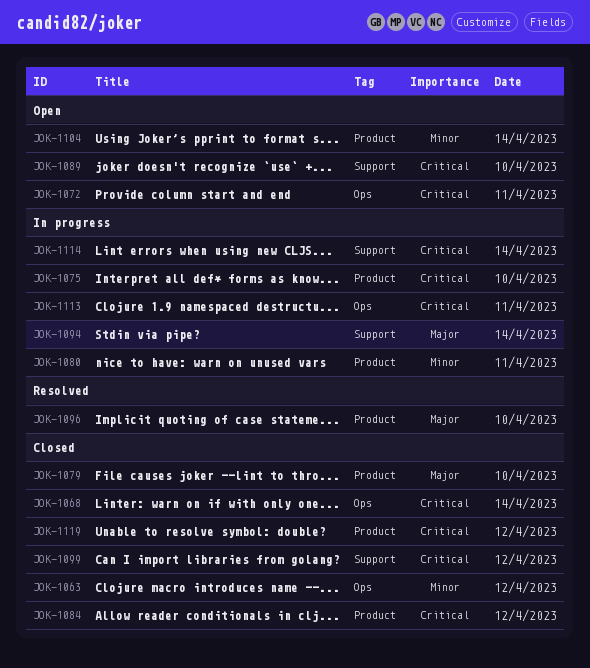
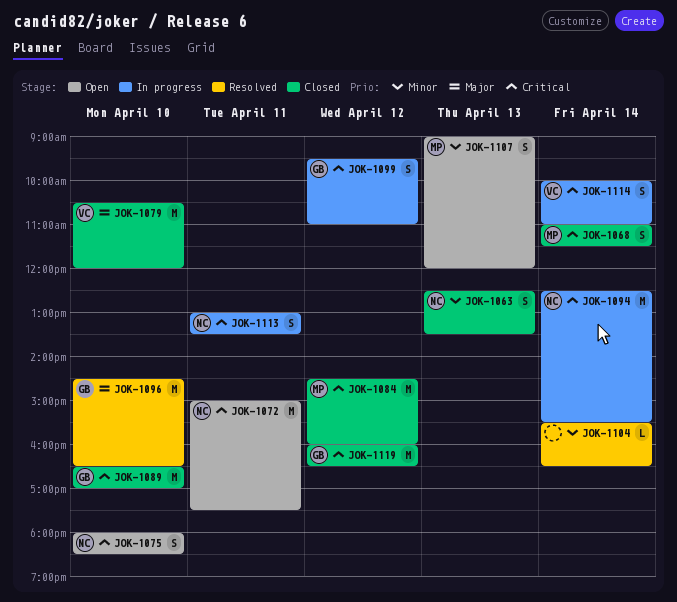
JOK-1063, day: Apr 12 -> Apr 13
JOK-1075, status: In progress -> Open
JOK-1080: present -> none
JOK-1089, status: Open -> Closed
JOK-1094, priority: Major -> Critical
JOK-1099, status: Closed -> In progress
JOK-1104, status: Open -> Resolved
JOK-1107: none -> present

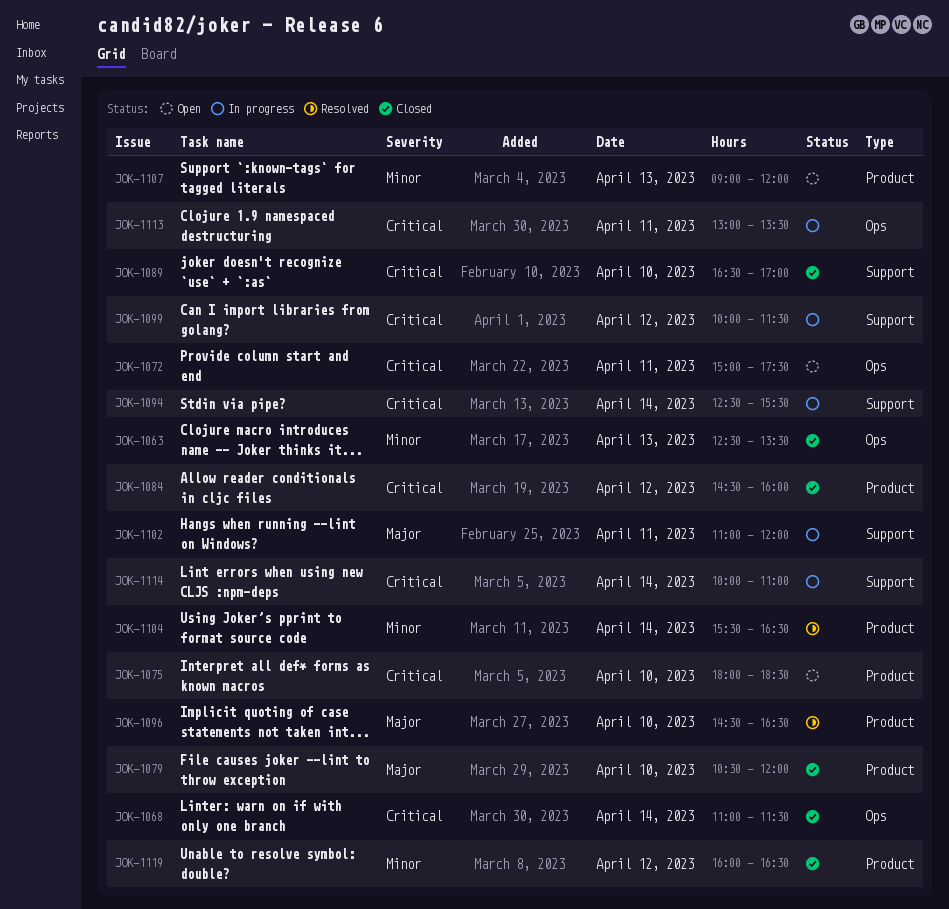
JOK-1099, begins: 09:30 -> 10:00
JOK-1099, ends: 11:00 -> 11:30
JOK-1102: none -> present
JOK-1119, priority: Critical -> Minor

